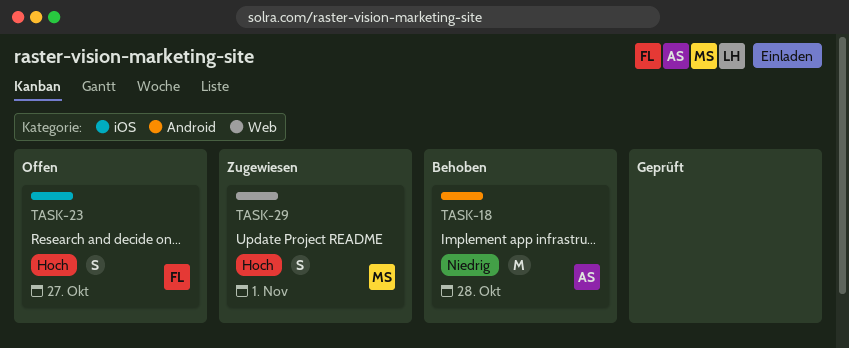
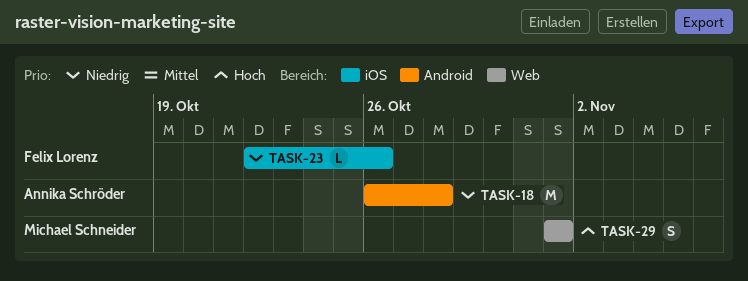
TASK-23, priority: Hoch -> Niedrig
TASK-23, estimate: S -> L
TASK-23, due: Oct 27 -> Oct 26

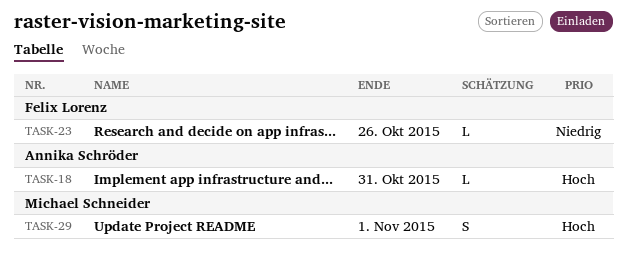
TASK-18, priority: Niedrig -> Hoch
TASK-18, estimate: M -> L
TASK-18, due: Oct 28 -> Oct 31

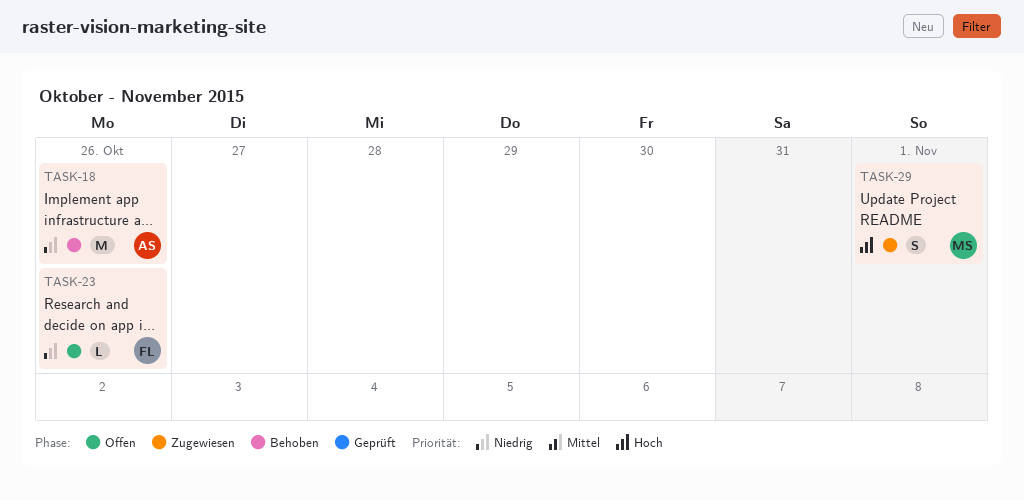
TASK-18, priority: Hoch -> Niedrig
TASK-18, estimate: L -> M
TASK-18, due: Oct 31 -> Oct 26

